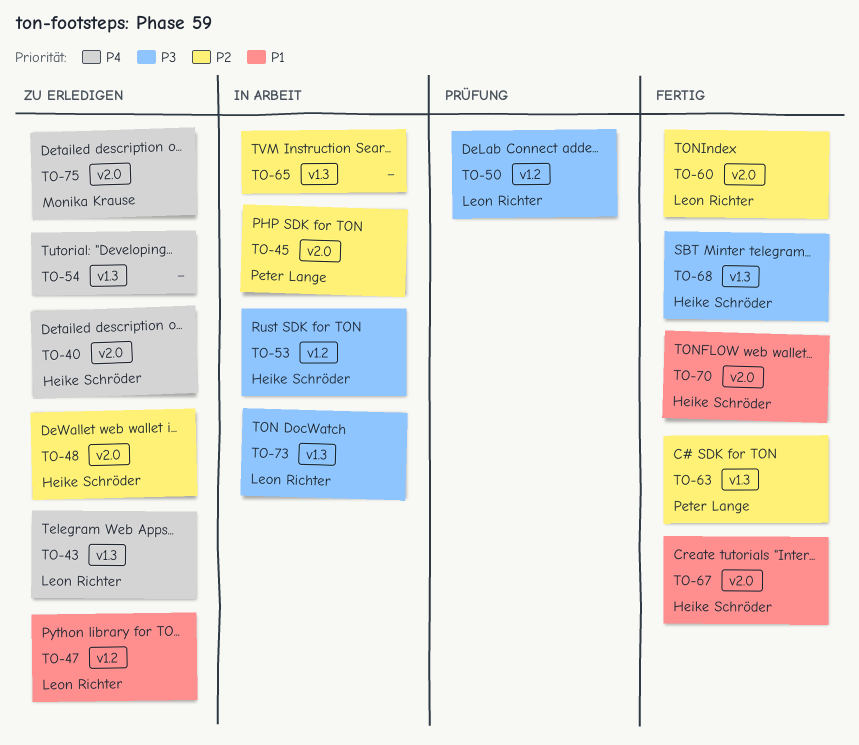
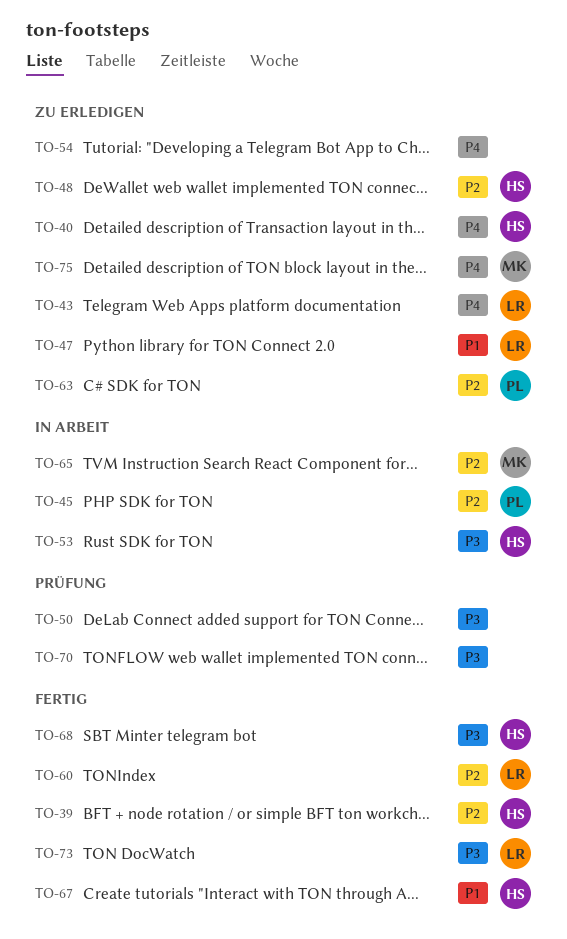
TO-39: none -> present
TO-50, owner: Leon Richter -> none
TO-63, status: Fertig -> Zu erledigen
TO-65, owner: none -> Monika Krause
TO-70, status: Fertig -> Prüfung
TO-70, owner: Heike Schröder -> none
TO-70, priority: P1 -> P3
TO-73, status: In Arbeit -> Fertig

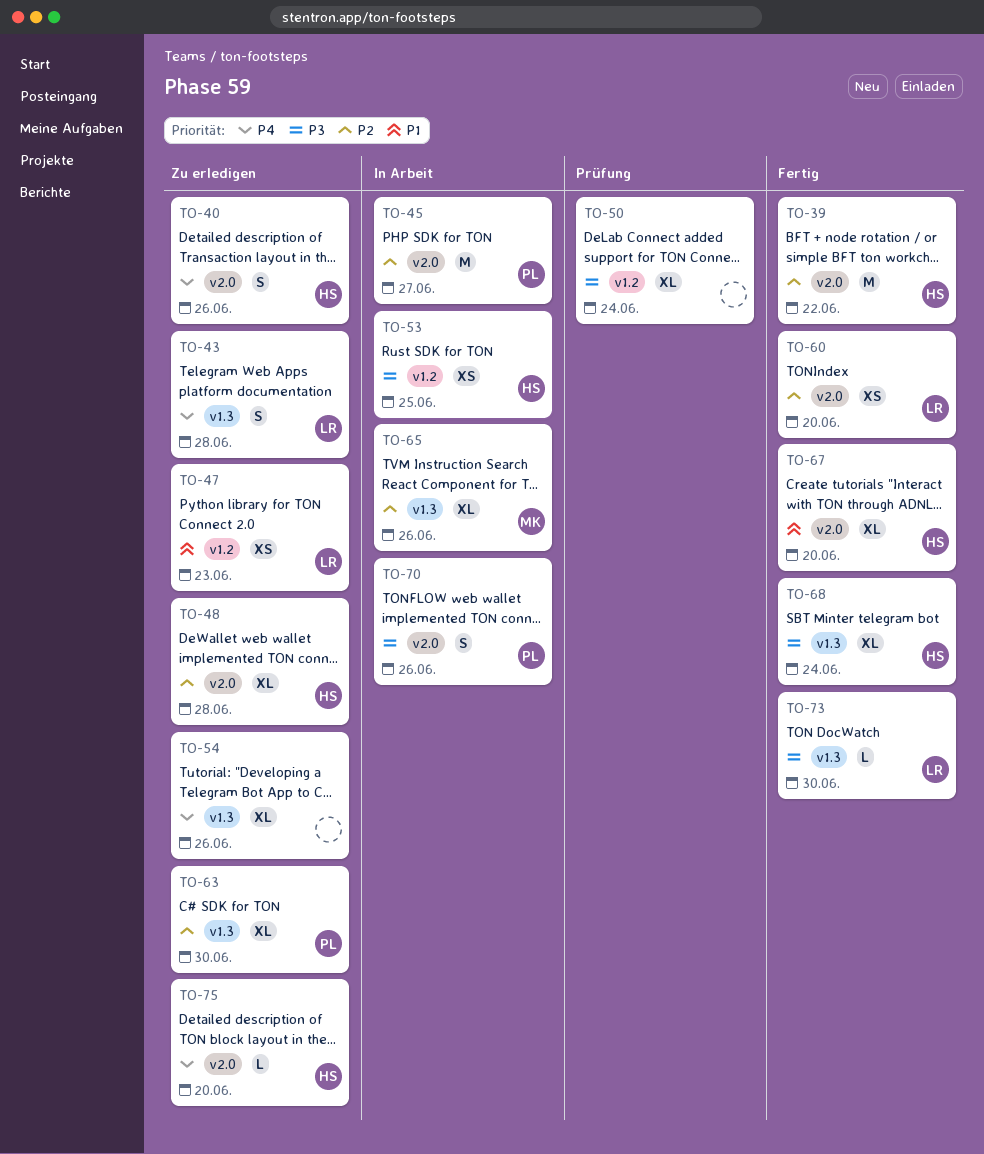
TO-70, status: Prüfung -> In Arbeit
TO-70, owner: none -> PL
TO-75, owner: MK -> HS

